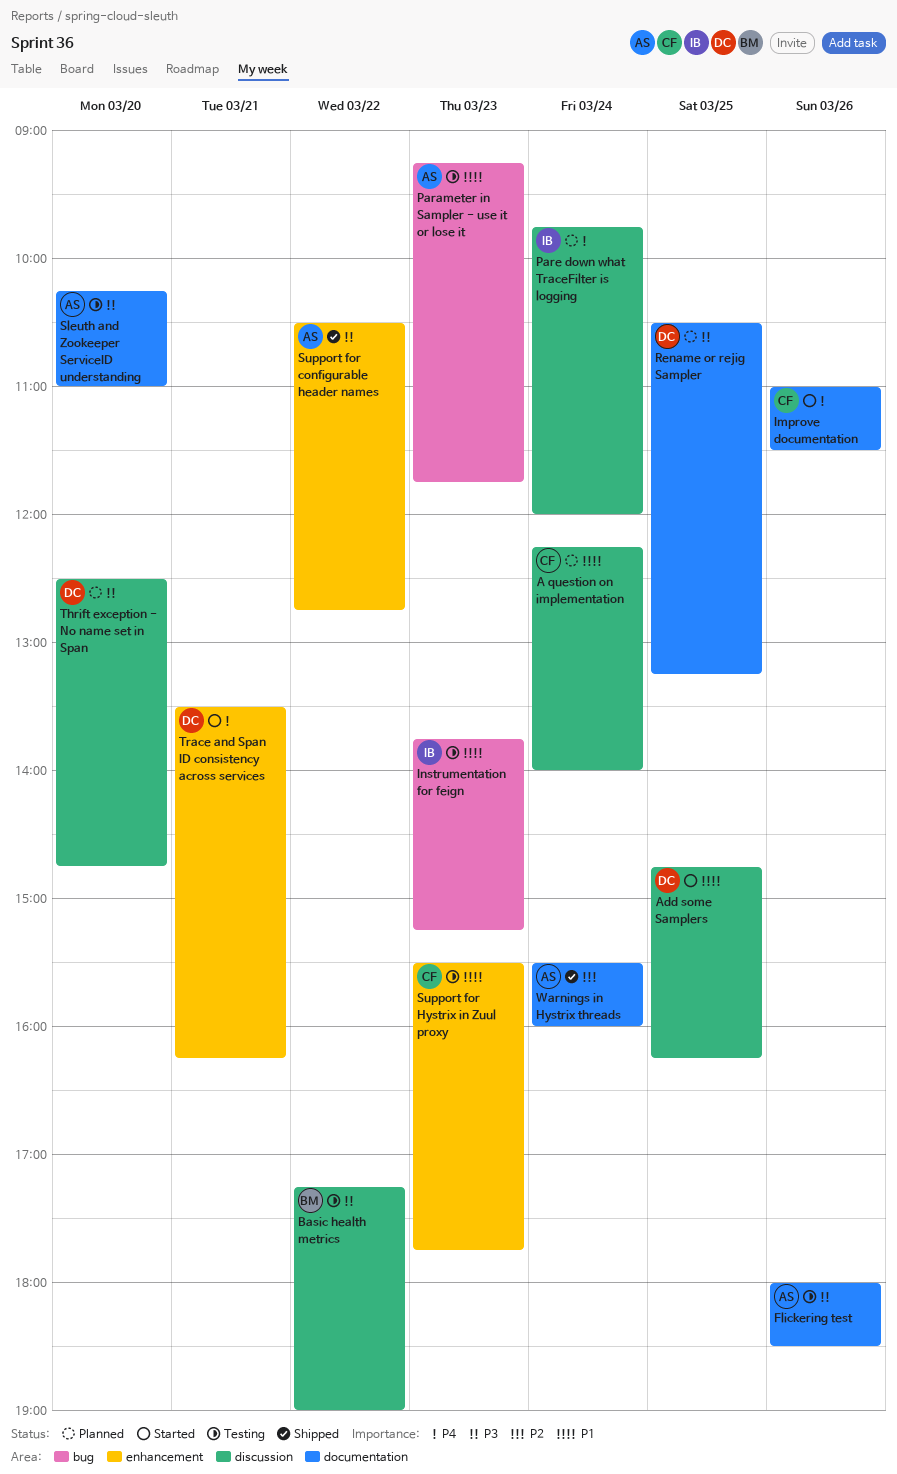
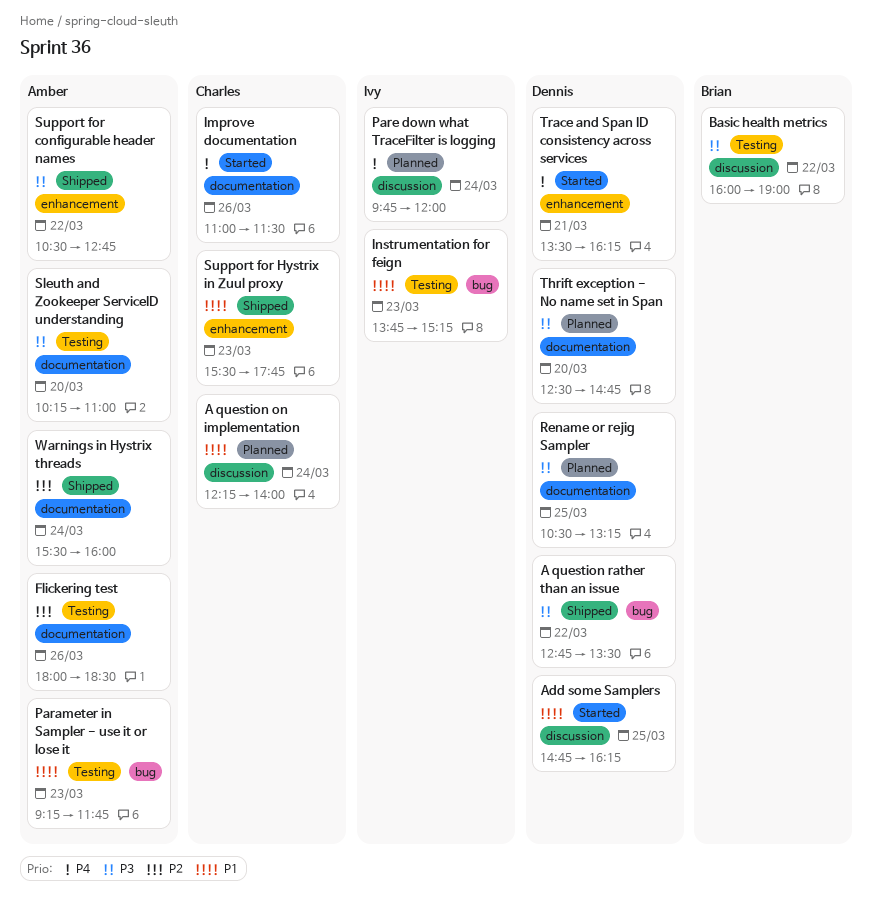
A question rather than an issue: none -> present
Basic health metrics, begins: 17:15 -> 16:00
Flickering test, priority: P3 -> P2
Support for Hystrix in Zuul proxy, status: Testing -> Shipped
Thrift exception - No name set in Span, label: discussion -> documentation

